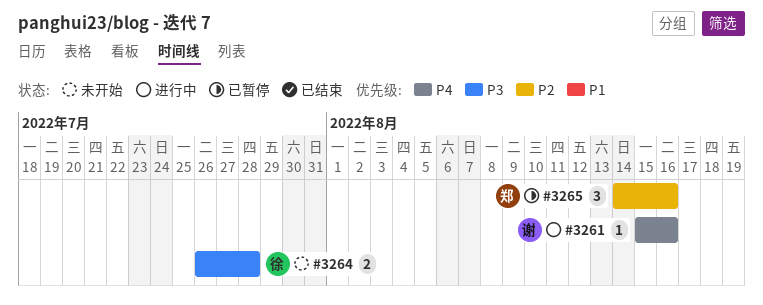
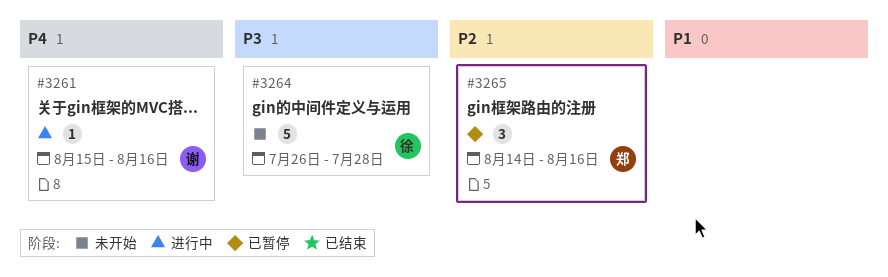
#3264, estimate: 2 -> 5

